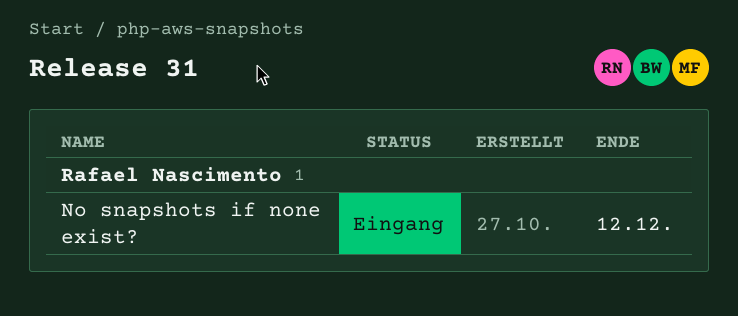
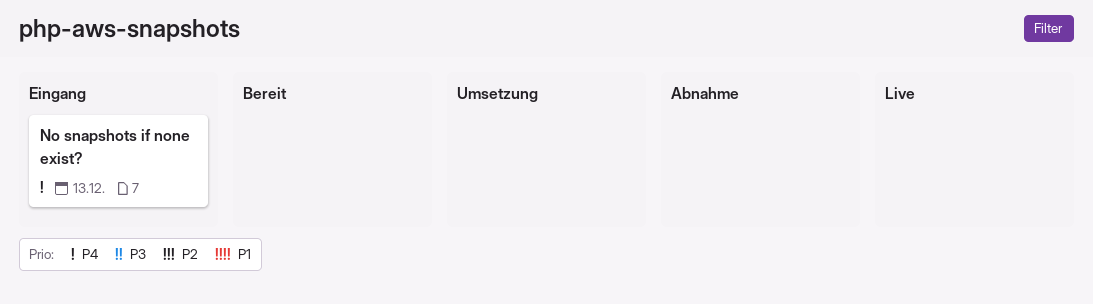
No snapshots if none exist?, due: Dec 12 -> Dec 13

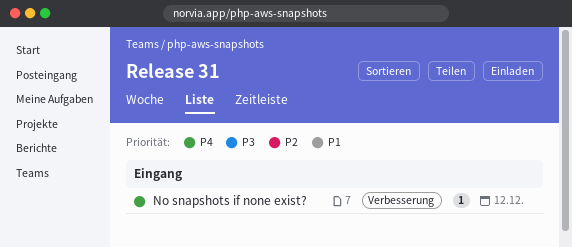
No snapshots if none exist?, due: Dec 13 -> Dec 12

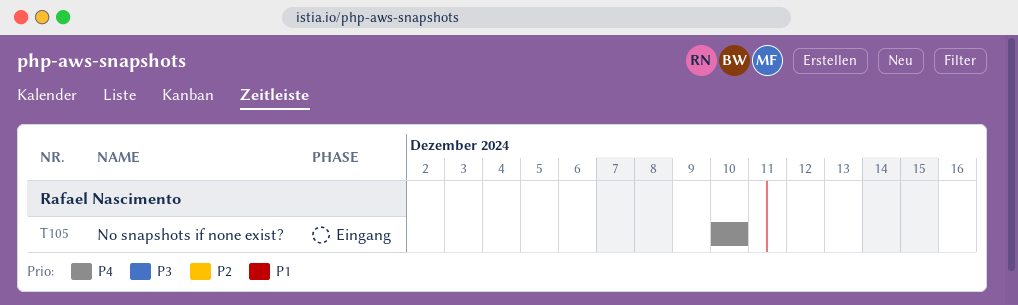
No snapshots if none exist?, due: Dec 12 -> Dec 10

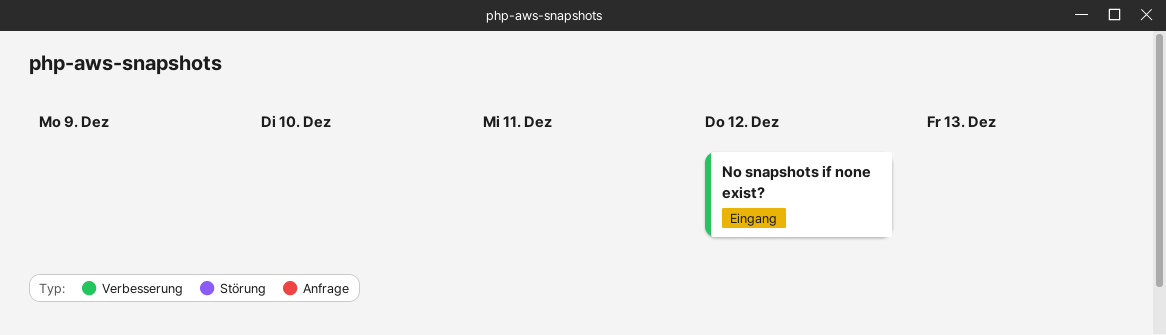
No snapshots if none exist?, due: Dec 10 -> Dec 12

